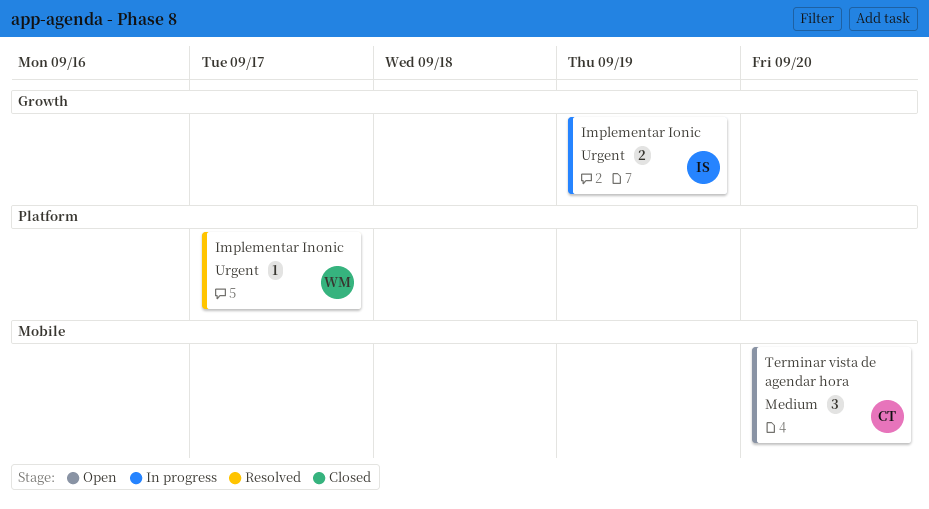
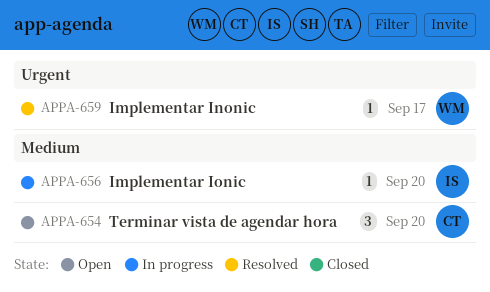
Implementar Ionic, priority: Urgent -> Medium
Implementar Ionic, estimate: 2 -> 1
Implementar Ionic, due: Sep 19 -> Sep 20

